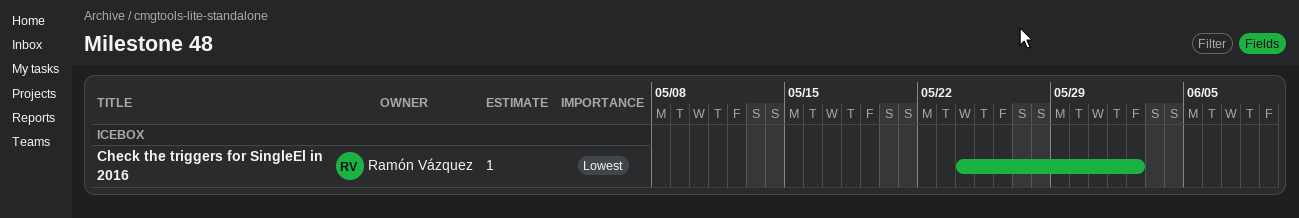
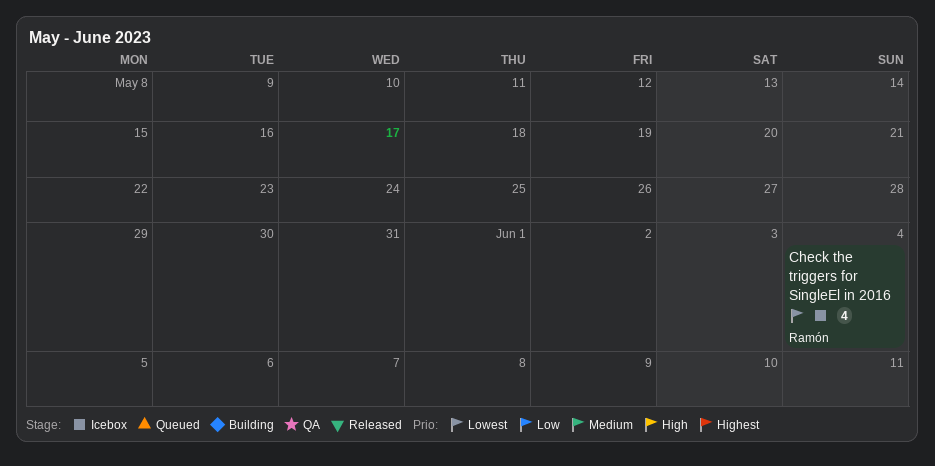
Check the triggers for SingleEl in 2016, estimate: 1 -> 4
Check the triggers for SingleEl in 2016, due: Jun 2 -> Jun 4

